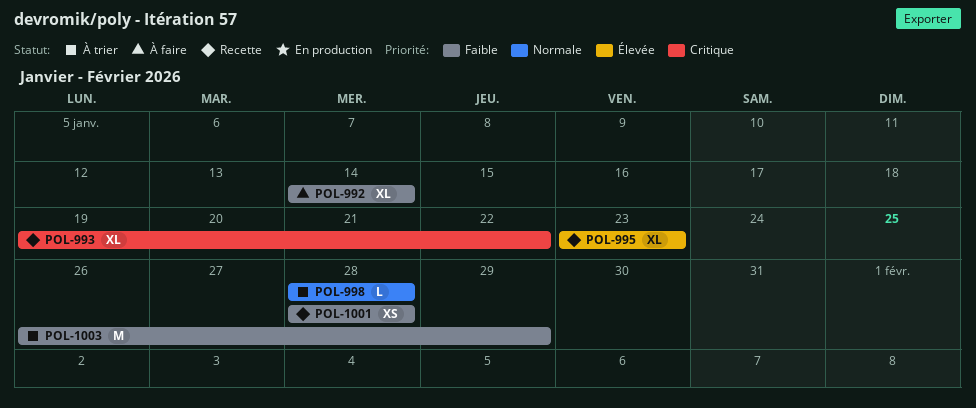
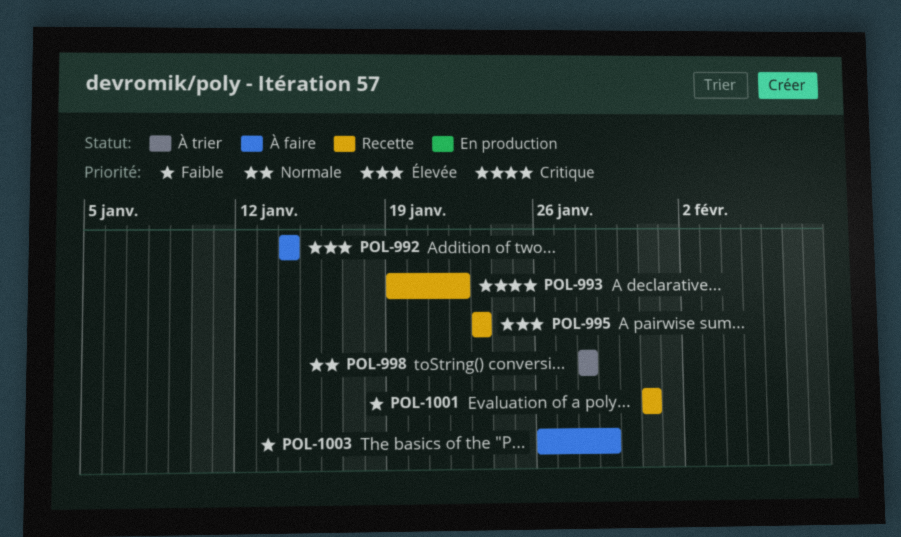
POL-992, priority: Faible -> Élevée
POL-1001, start: Jan 28 -> Jan 31
POL-1001, due: Jan 28 -> Jan 31
POL-1003, status: À trier -> À faire

